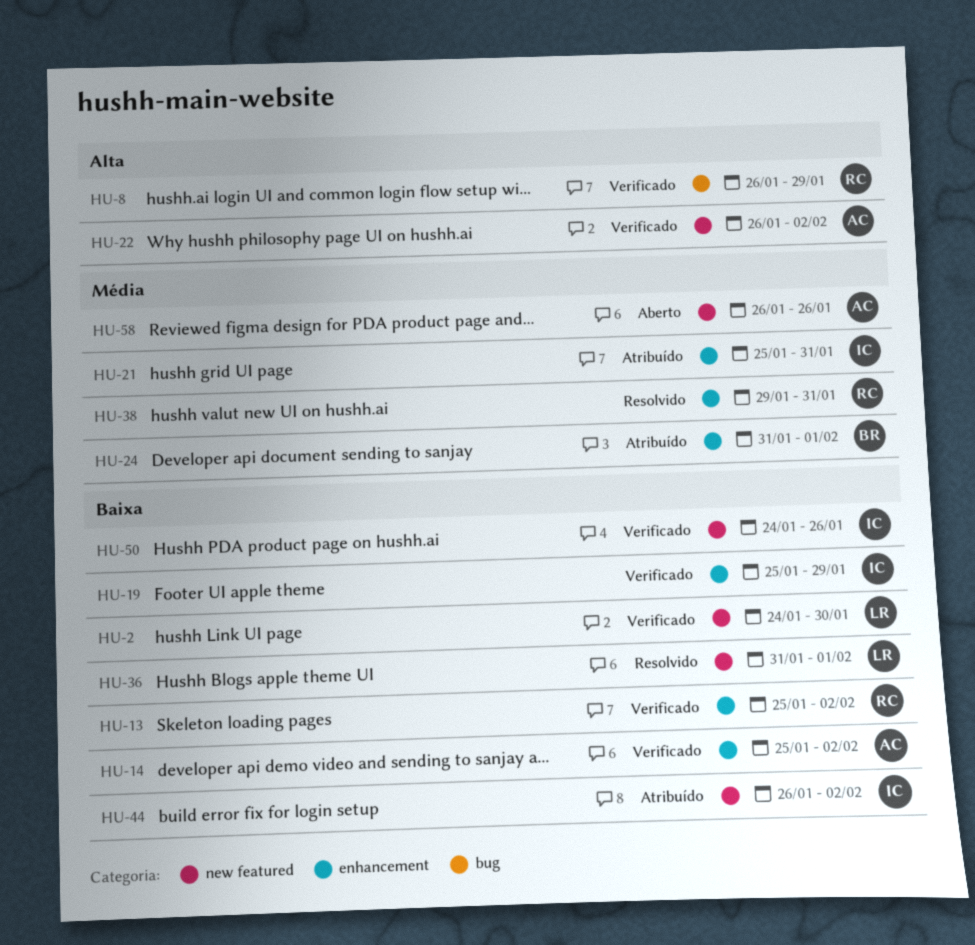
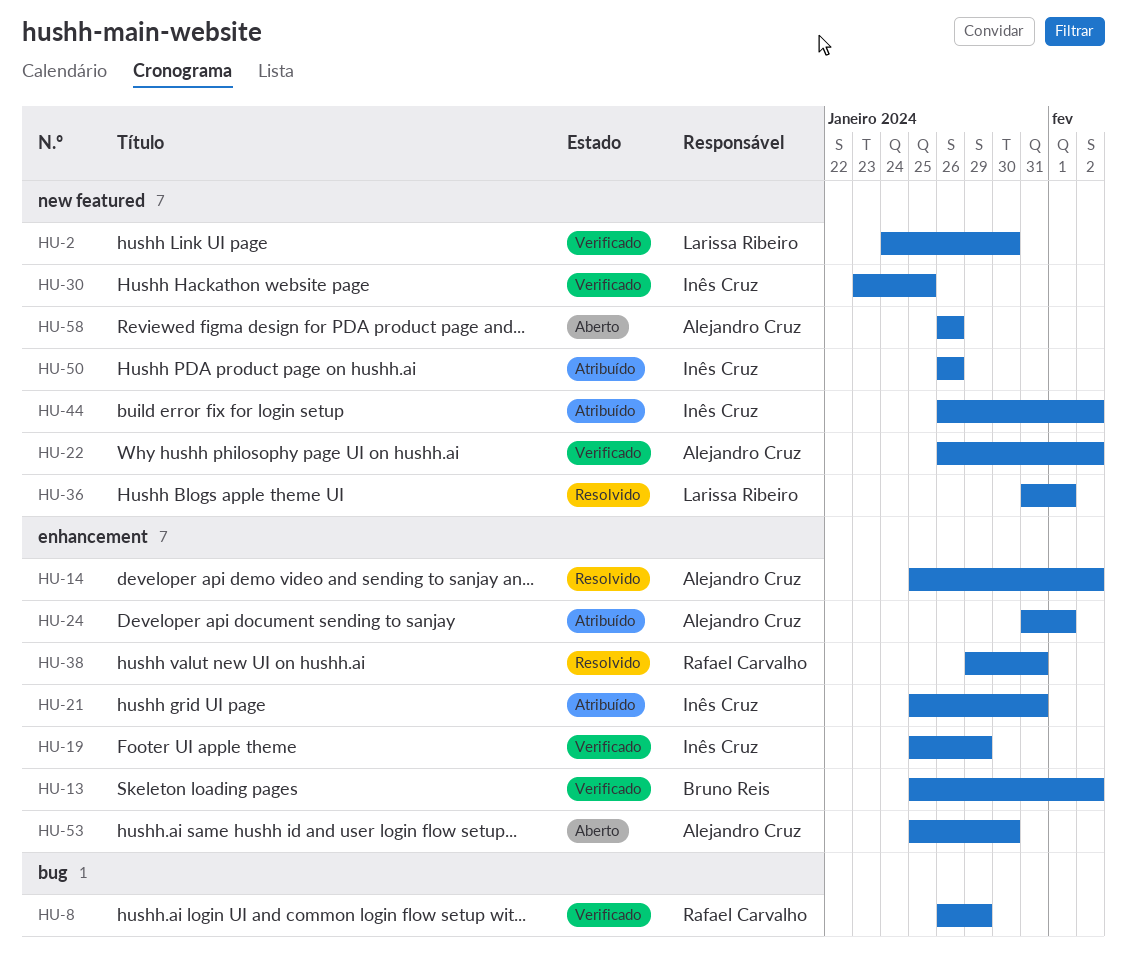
HU-13, owner: Rafael Carvalho -> Bruno Reis
HU-14, status: Verificado -> Resolvido
HU-24, owner: Bruno Reis -> Alejandro Cruz
HU-30: none -> present
HU-50, status: Verificado -> Atribuído
HU-50, start: Jan 24 -> Jan 26
HU-53: none -> present

